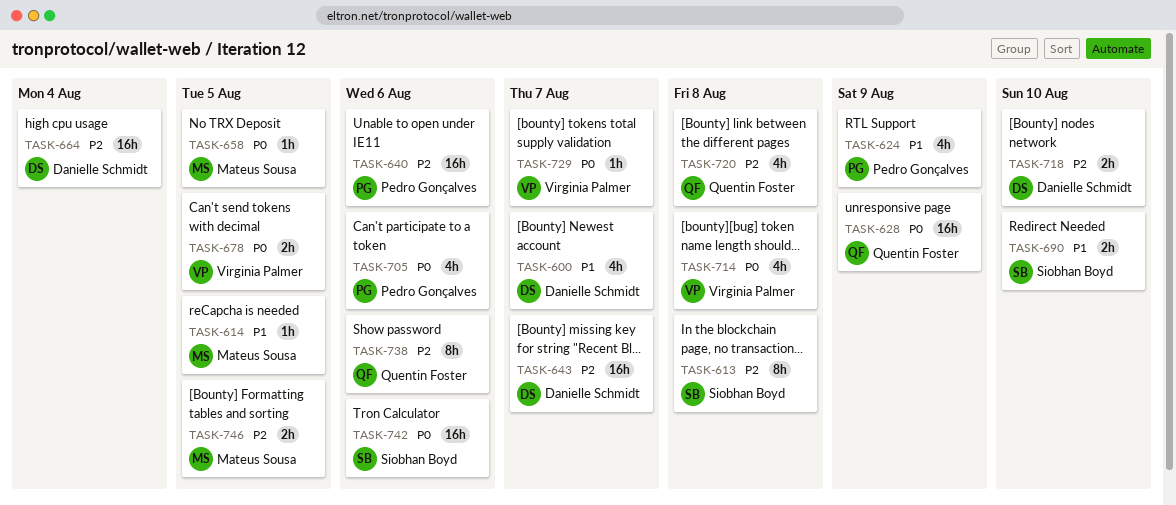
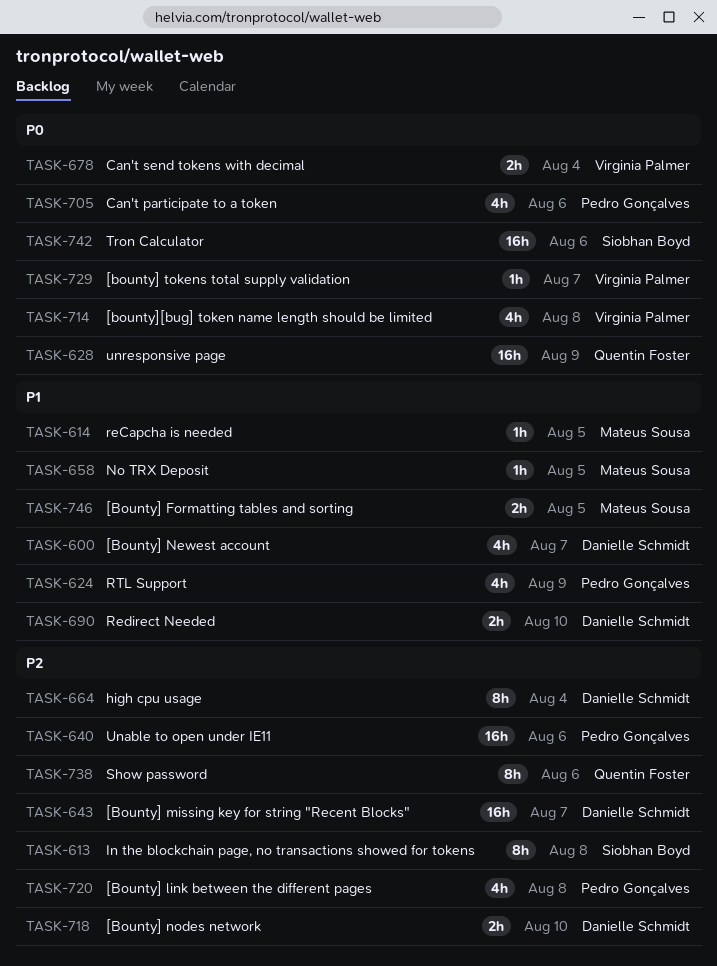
TASK-658, priority: P0 -> P1
TASK-664, estimate: 16h -> 8h
TASK-678, due: Aug 5 -> Aug 4
TASK-690, owner: Siobhan Boyd -> Danielle Schmidt
TASK-720, owner: Quentin Foster -> Pedro Gonçalves
TASK-746, priority: P2 -> P1

